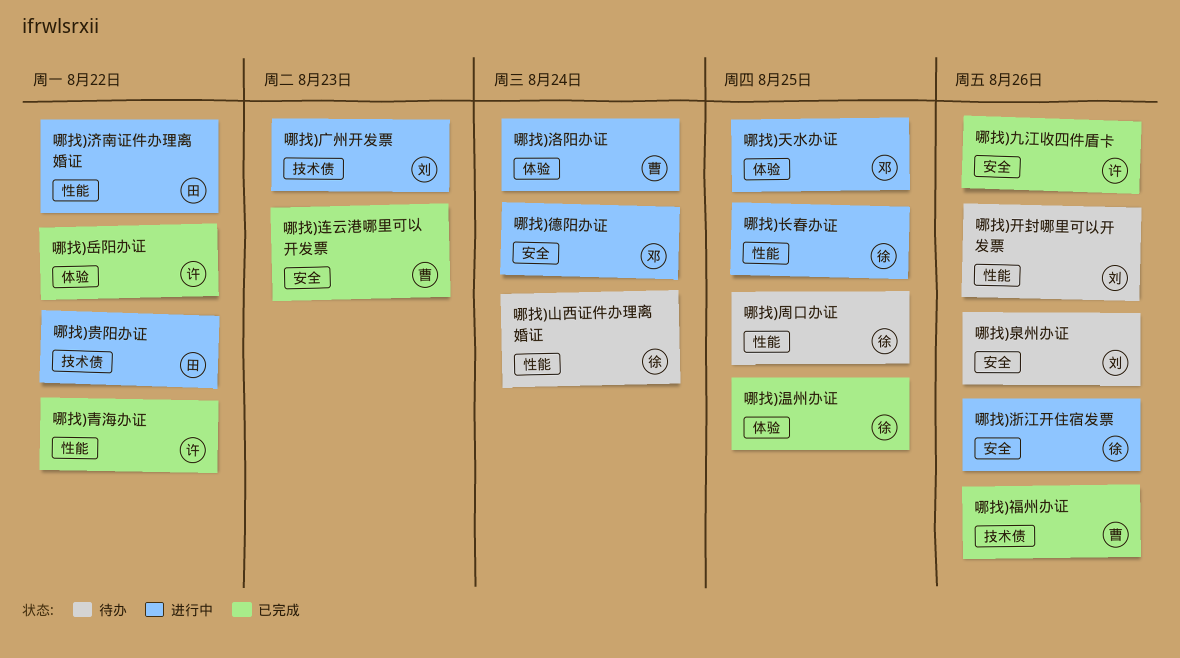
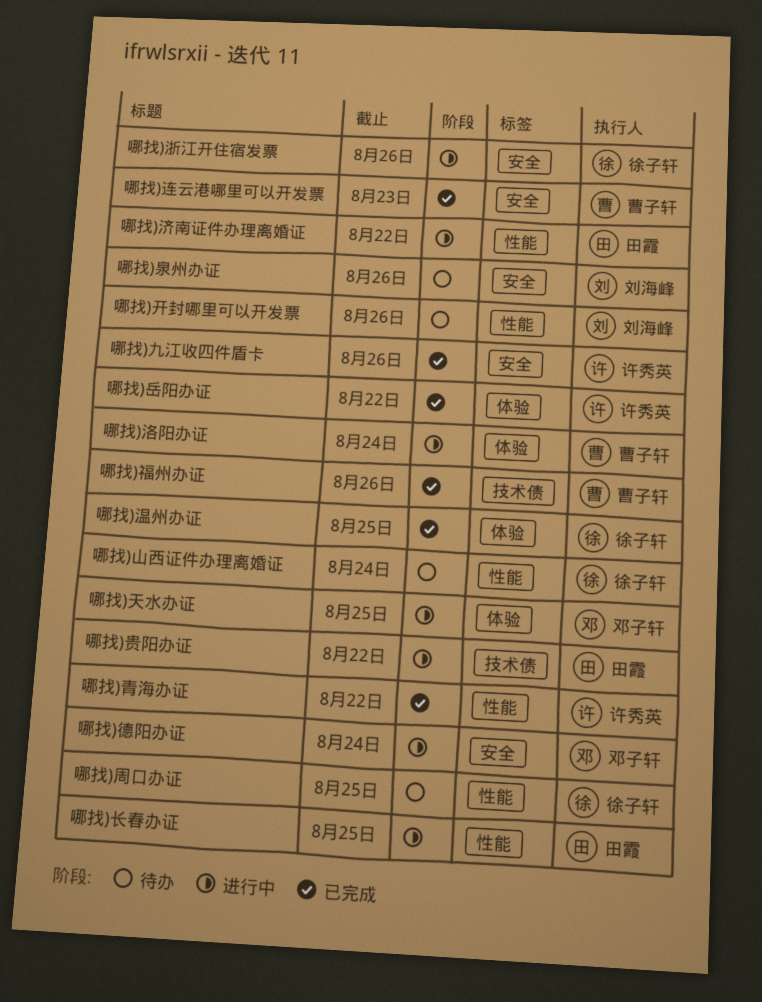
哪找)广州开发票: present -> none
哪找)长春办证, owner: 徐子轩 -> 田霞

